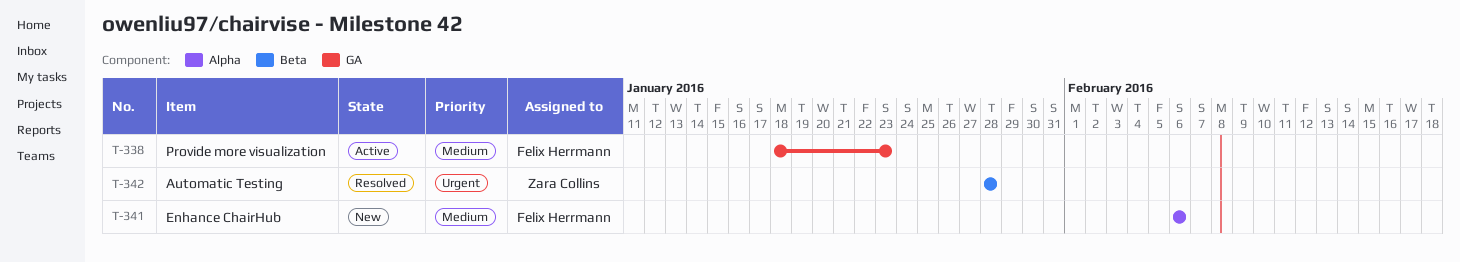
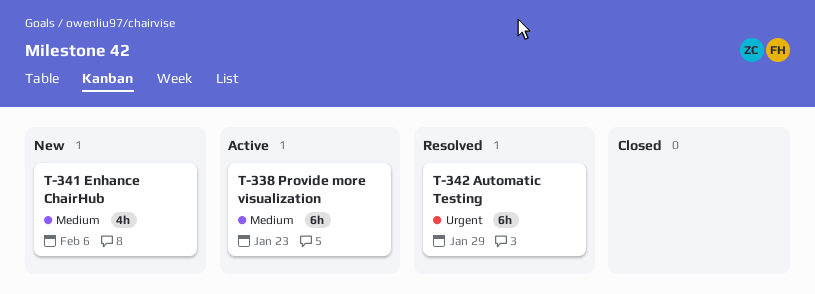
T-342, due: Jan 28 -> Jan 29

